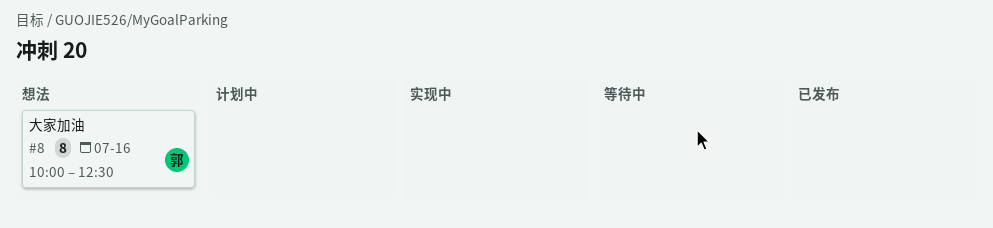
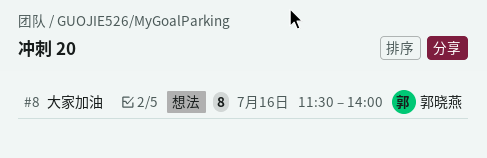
#8, begins: 10:00 -> 11:30
#8, ends: 12:30 -> 14:00

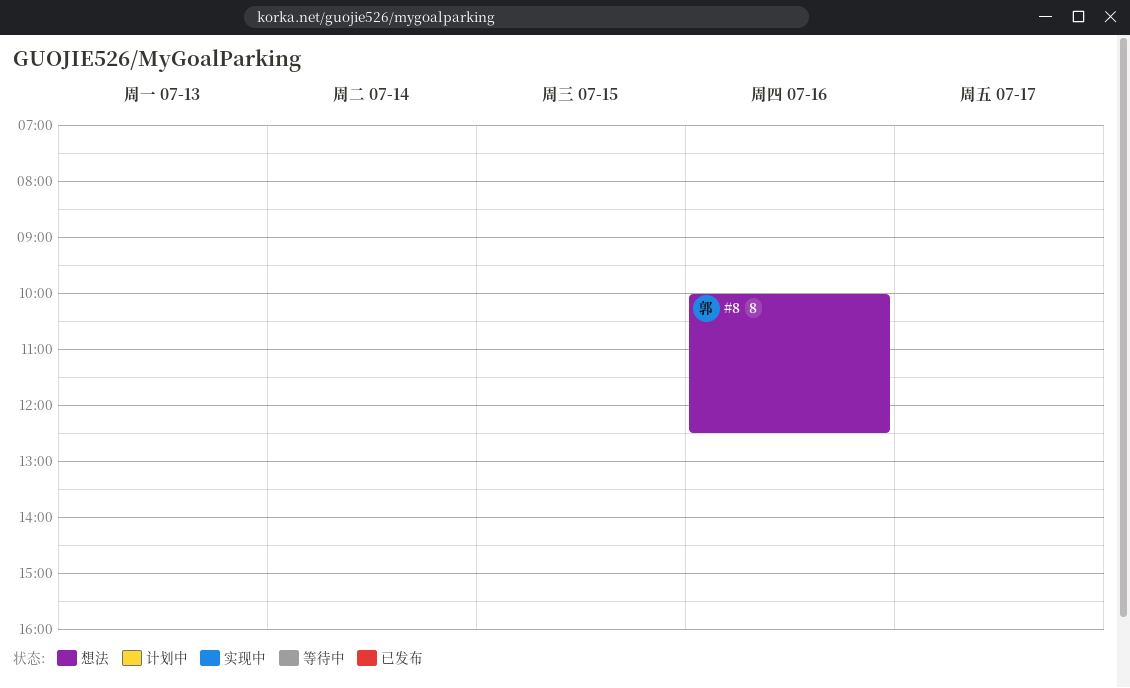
#8, begins: 11:30 -> 10:00
#8, ends: 14:00 -> 12:30

